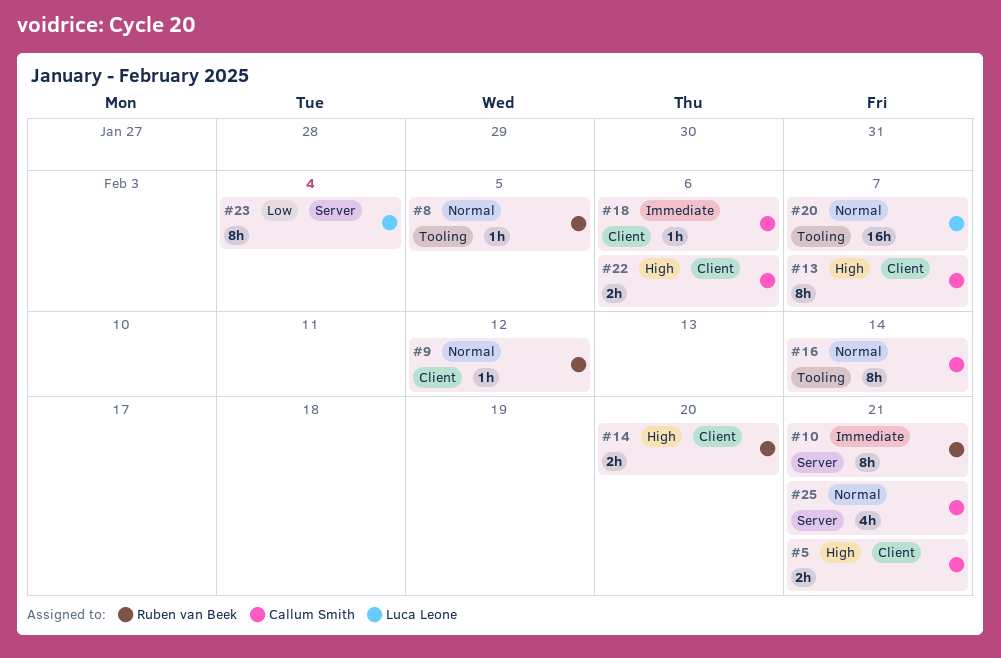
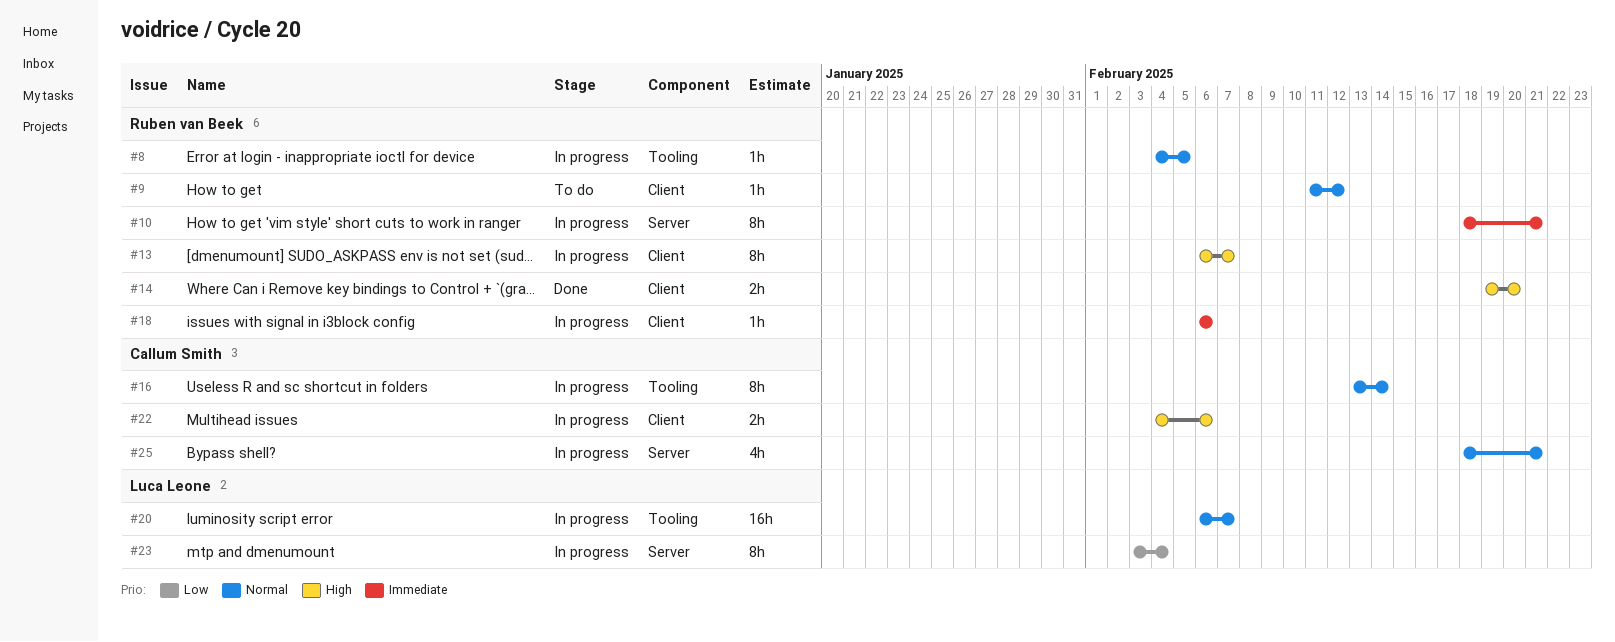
#5: present -> none
#13, owner: Callum Smith -> Ruben van Beek
#18, owner: Callum Smith -> Ruben van Beek

